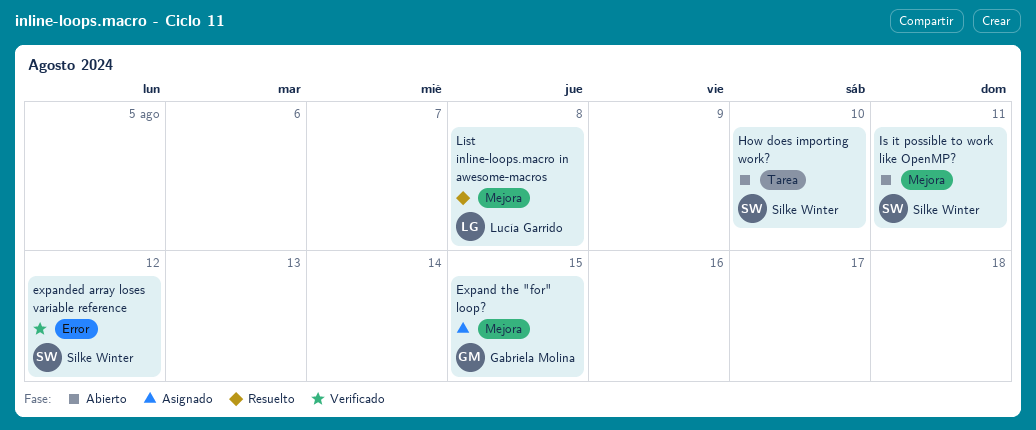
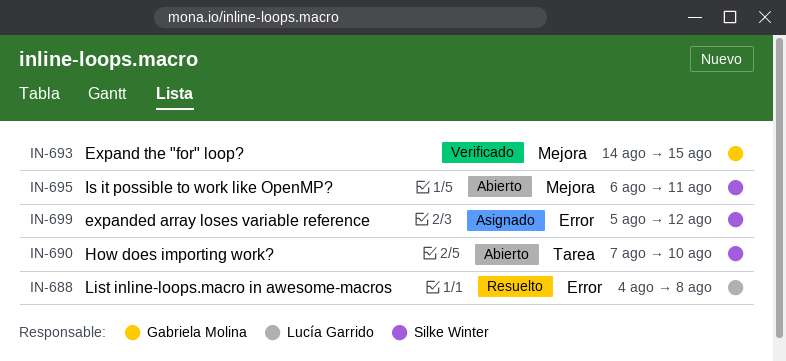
Expand the "for" loop?, status: Asignado -> Verificado
expanded array loses variable reference, status: Verificado -> Asignado
List inline-loops.macro in awesome-macros, label: Mejora -> Error

